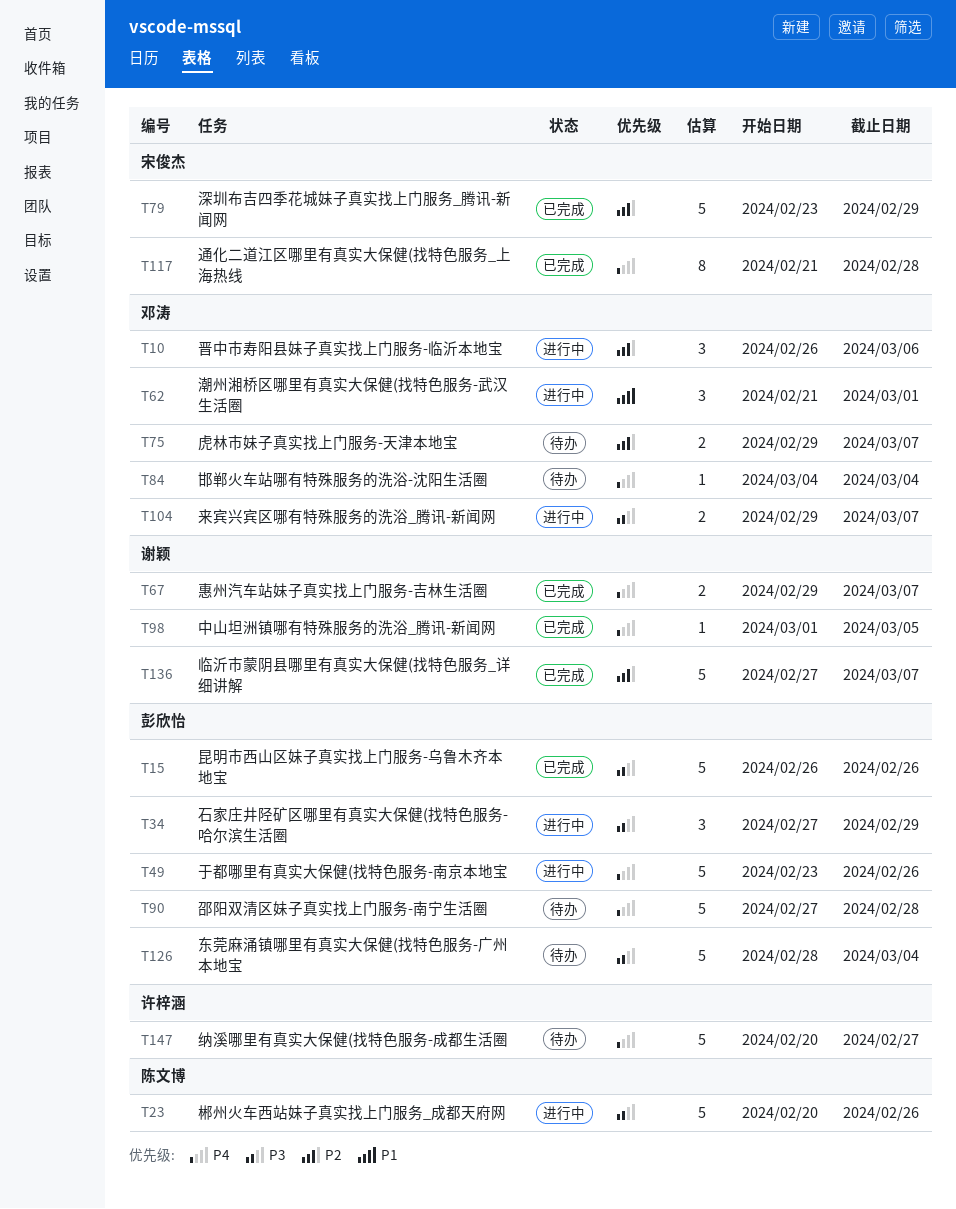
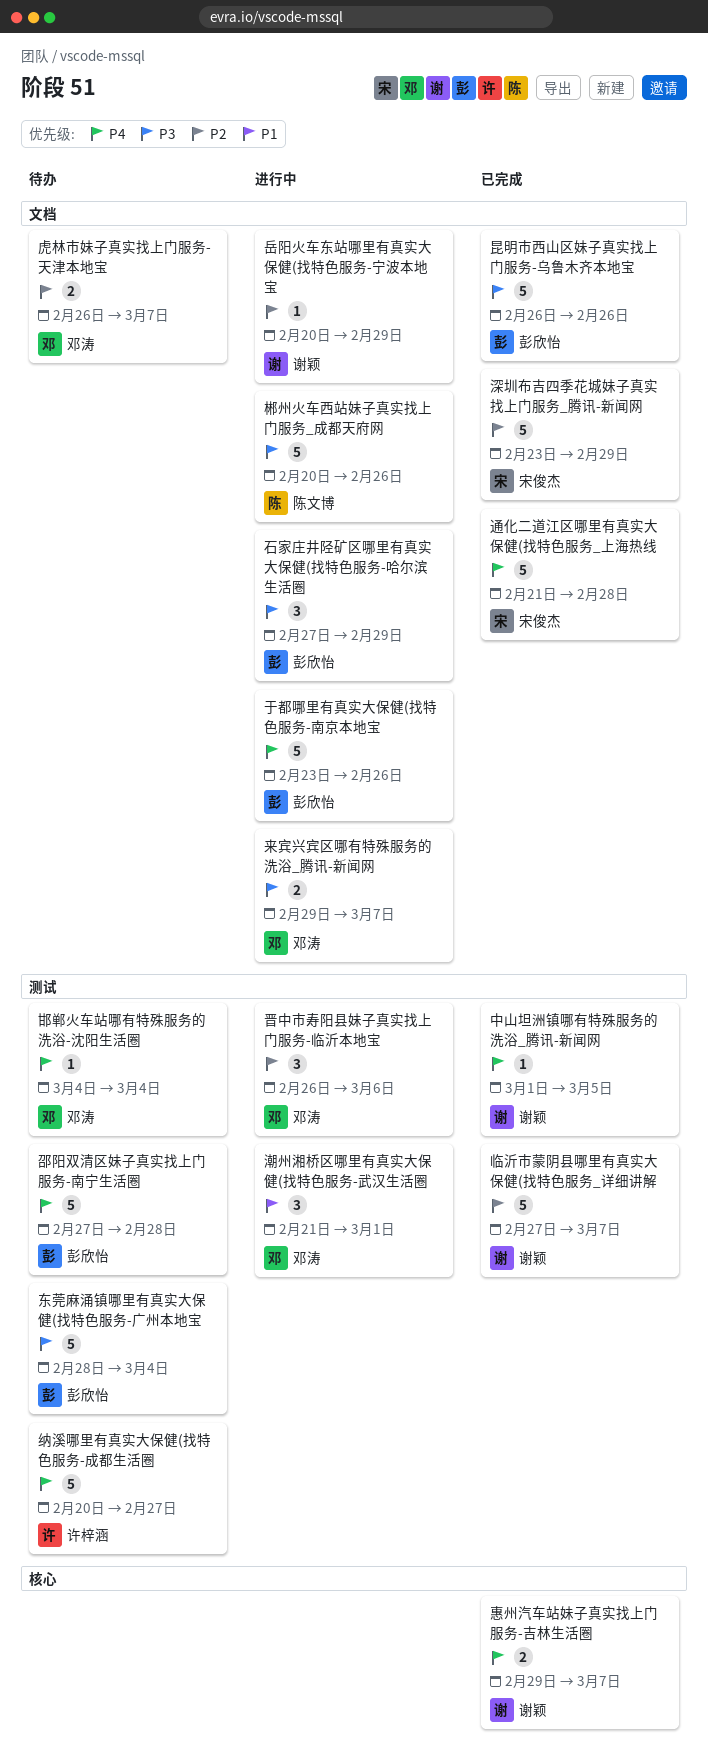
岳阳火车东站哪里有真实大保健(找特色服务-宁波本地宝: none -> present
虎林市妹子真实找上门服务-天津本地宝, start: Feb 29 -> Feb 26
通化二道江区哪里有真实大保健(找特色服务_上海热线, estimate: 8 -> 5

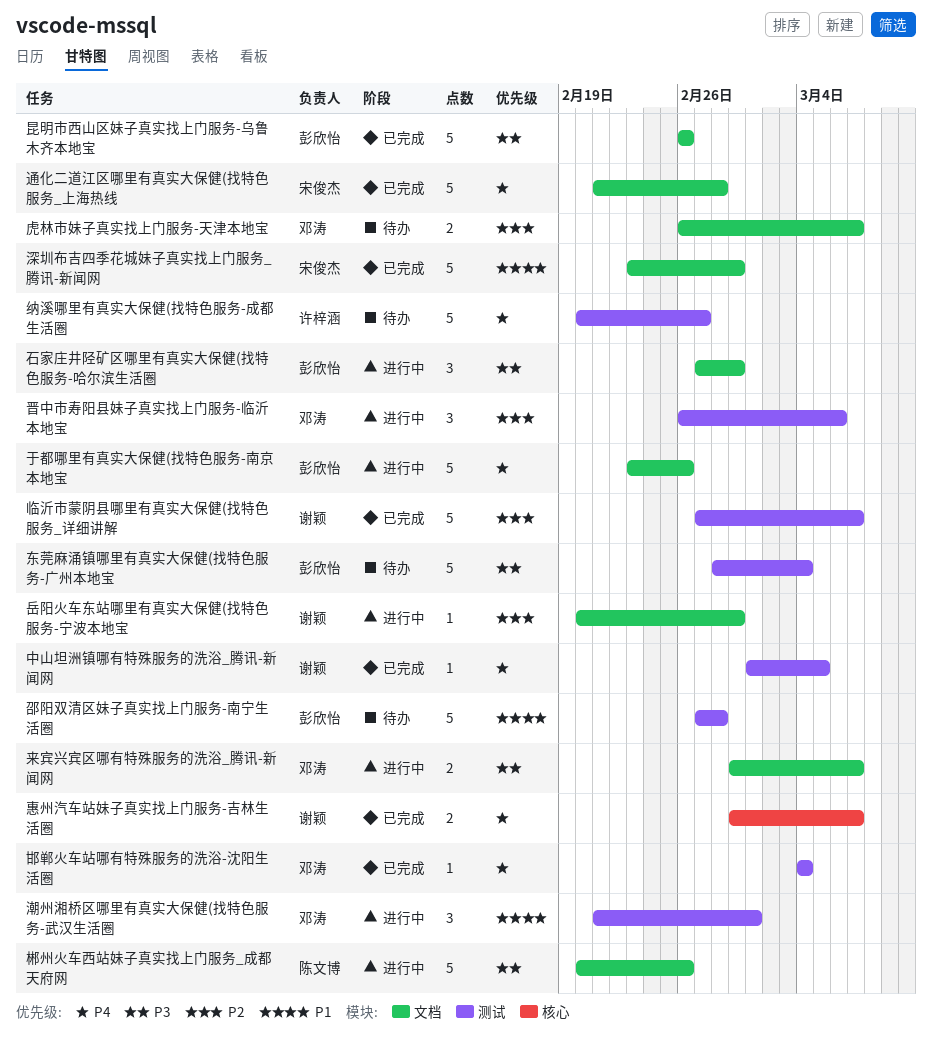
深圳布吉四季花城妹子真实找上门服务_腾讯-新闻网, priority: P2 -> P1
邯郸火车站哪有特殊服务的洗浴-沈阳生活圈, status: 待办 -> 已完成
邵阳双清区妹子真实找上门服务-南宁生活圈, priority: P4 -> P1

